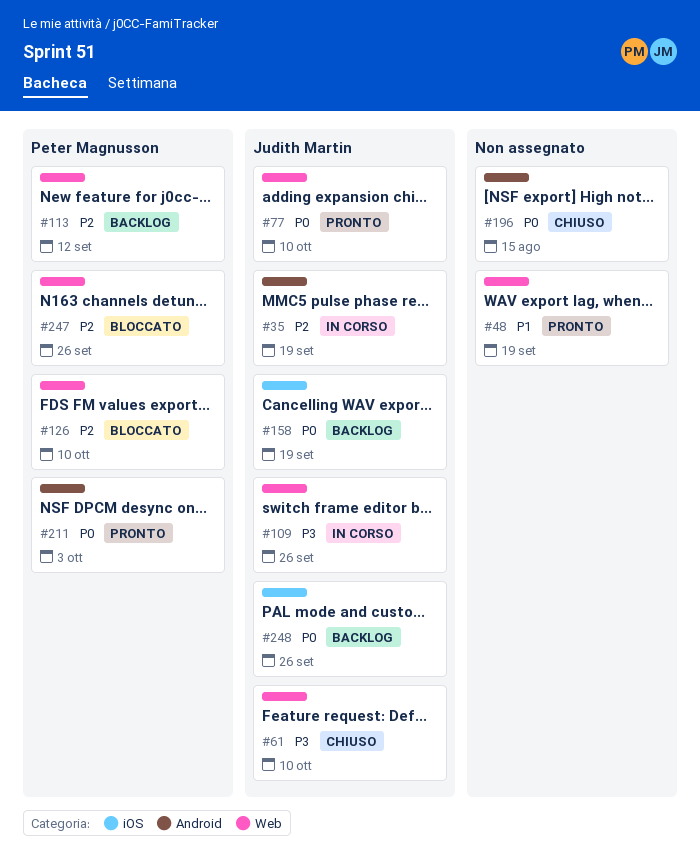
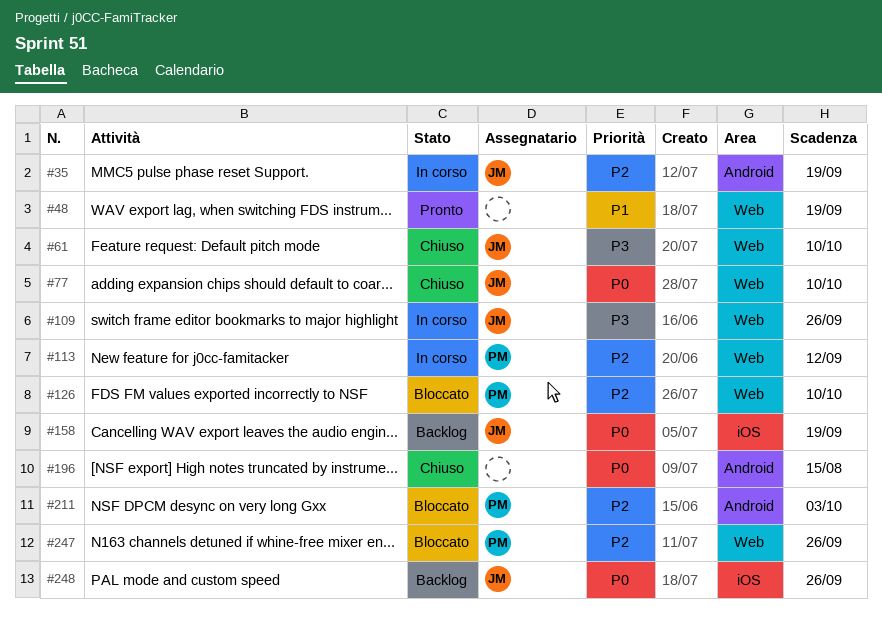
#77, status: Pronto -> Chiuso
#113, status: Backlog -> In corso
#211, status: Pronto -> Bloccato
#211, priority: P0 -> P2

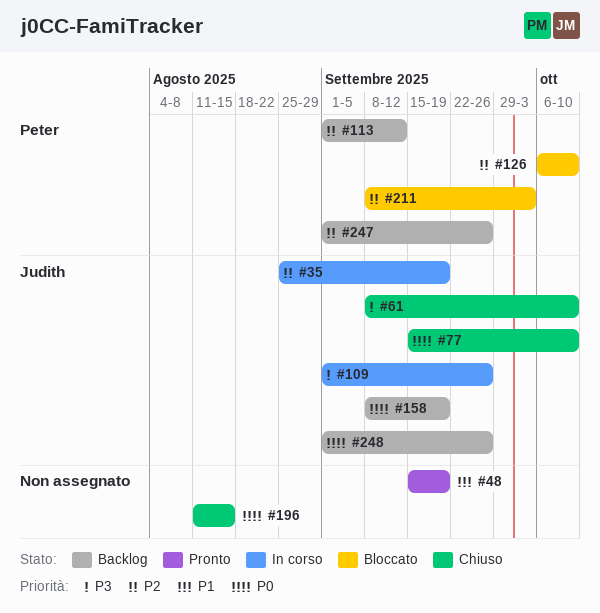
#113, status: In corso -> Backlog
#247, status: Bloccato -> Backlog

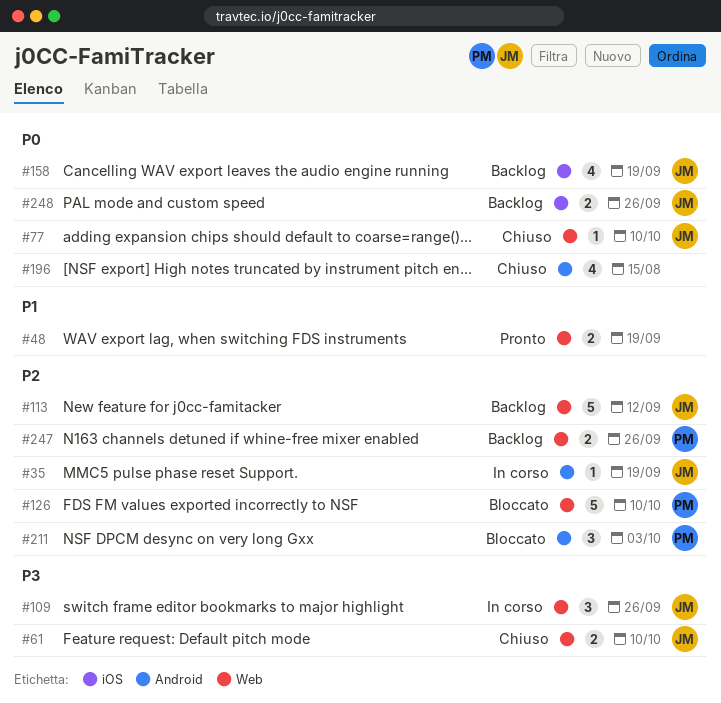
#113, owner: Peter -> Judith

